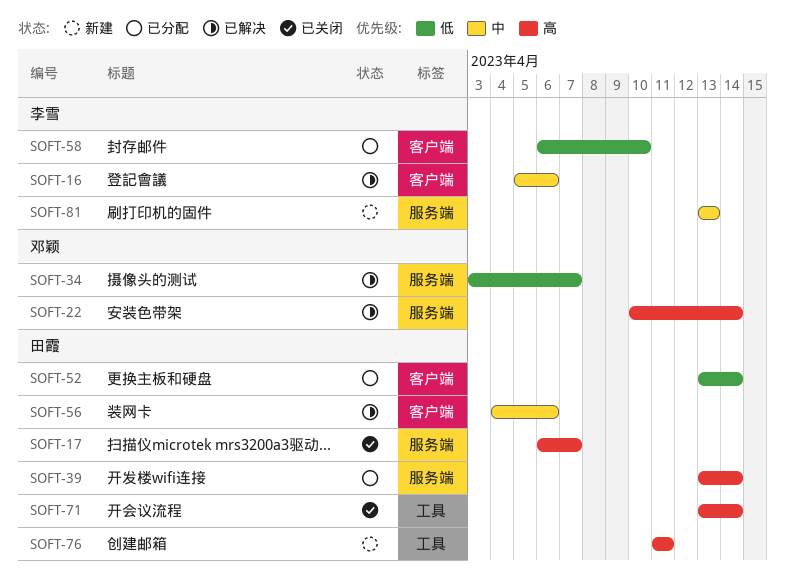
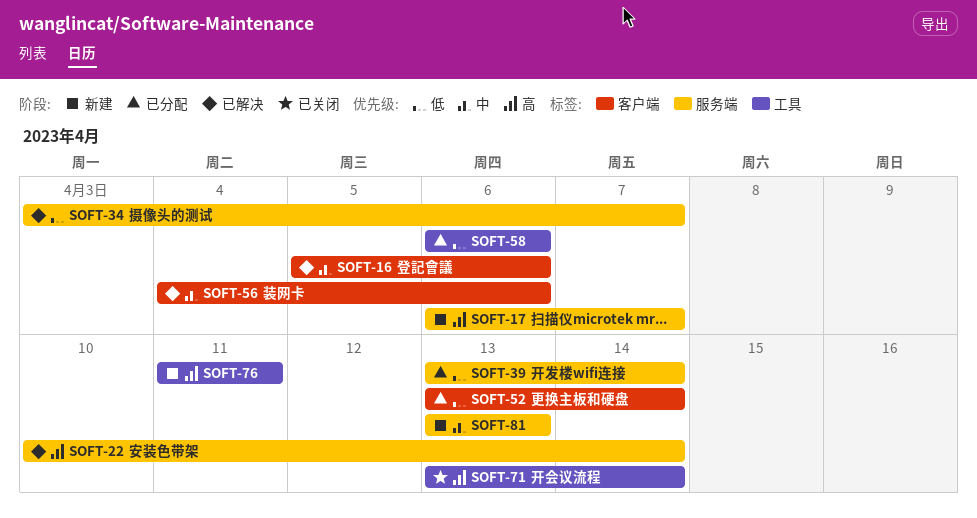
SOFT-17, status: 已关闭 -> 新建
SOFT-39, priority: 高 -> 低
SOFT-58, label: 客户端 -> 工具
SOFT-58, due: Apr 10 -> Apr 6

